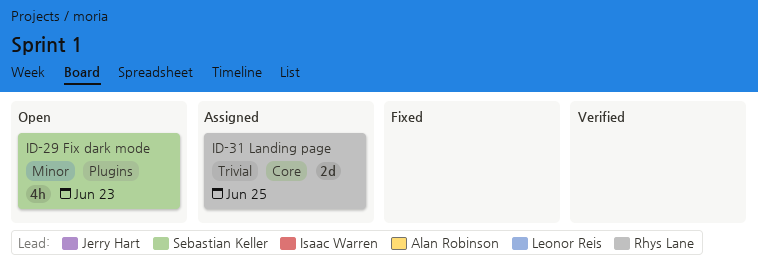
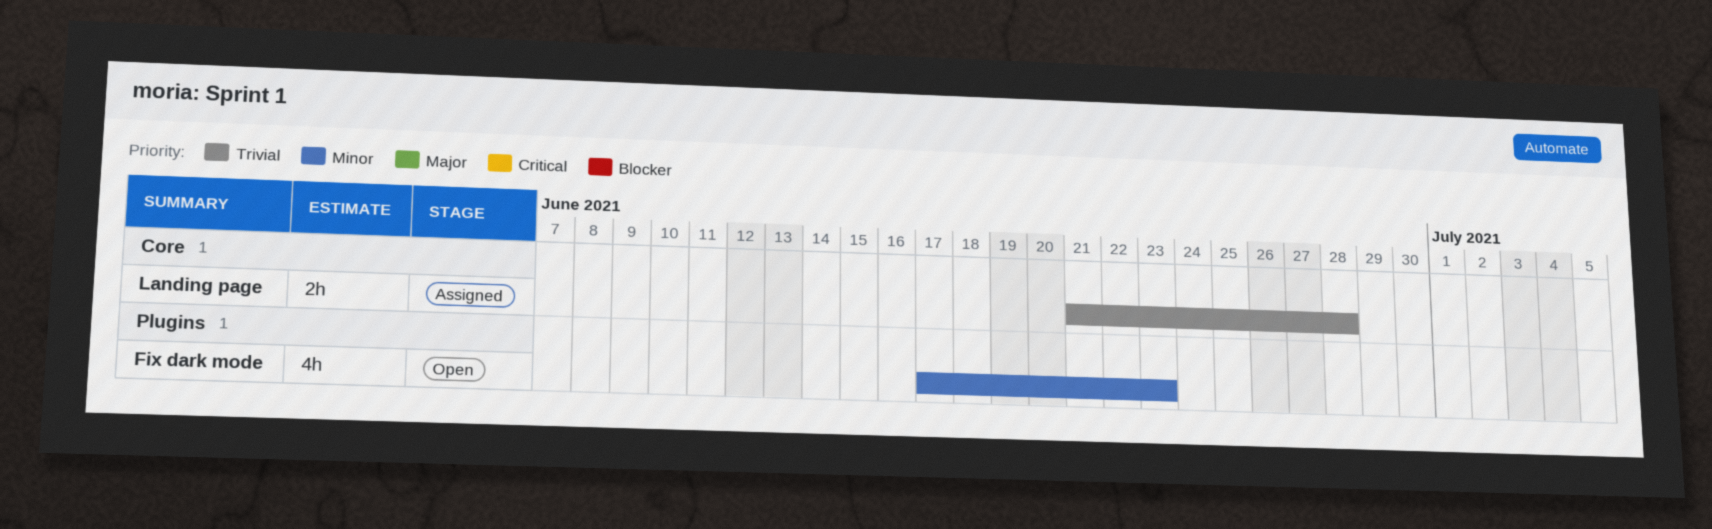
Landing page, estimate: 2d -> 2h
Landing page, due: Jun 25 -> Jun 28

